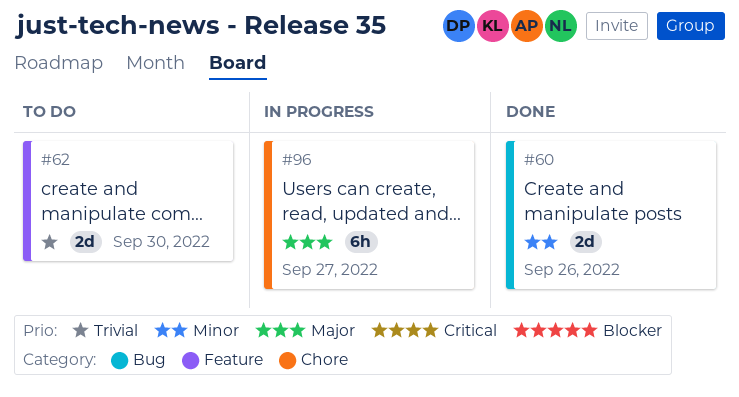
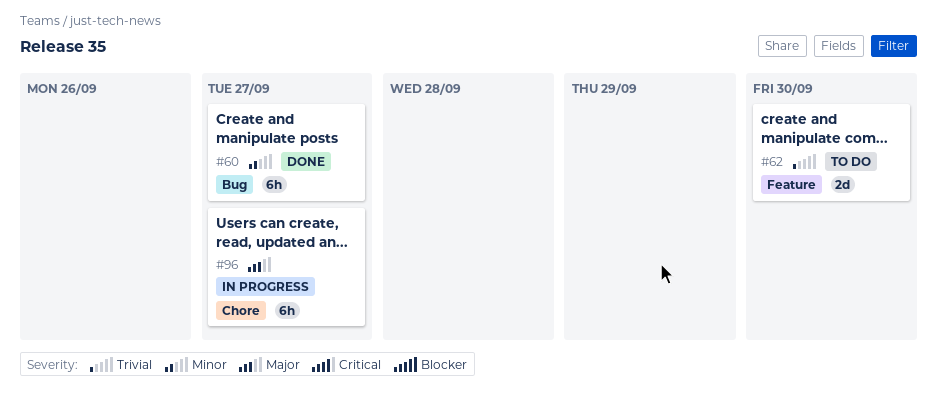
#60, estimate: 2d -> 6h
#60, due: Sep 26 -> Sep 27

